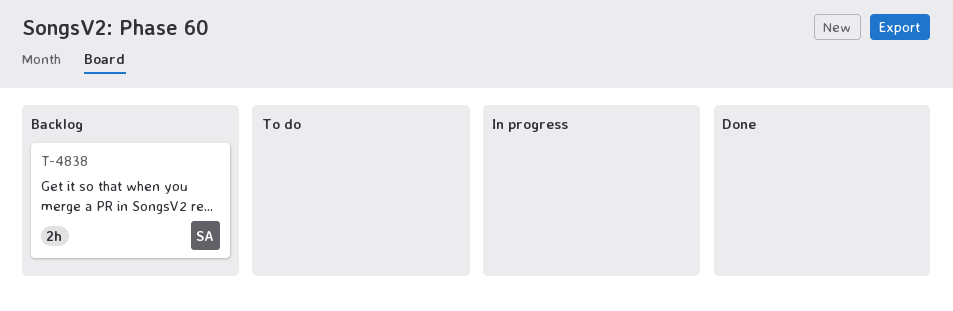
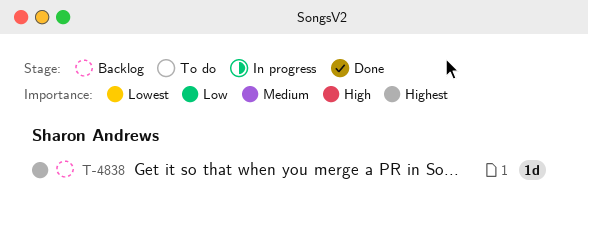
T-4838, estimate: 2h -> 1d

